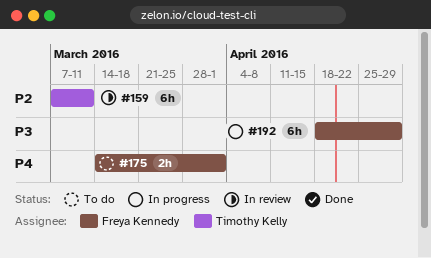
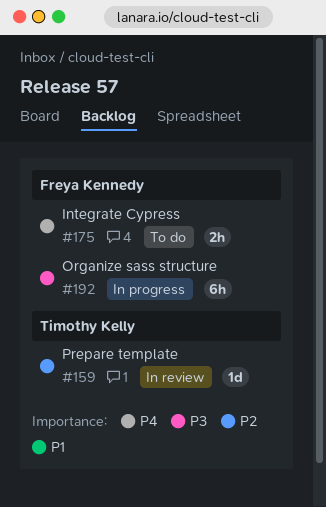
#159, estimate: 6h -> 1d

